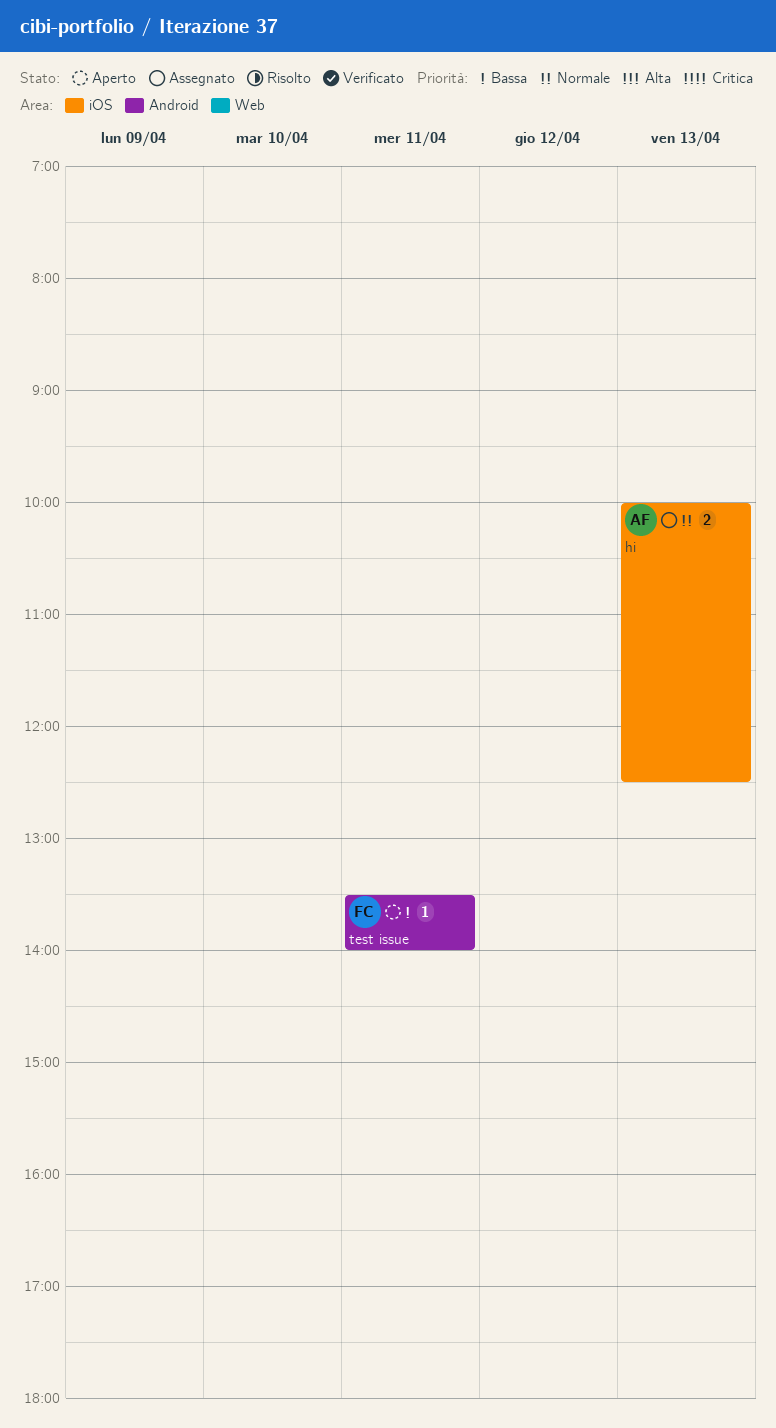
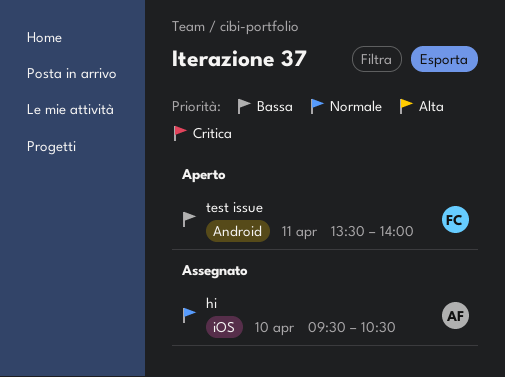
hi, day: Apr 13 -> Apr 10
hi, begins: 10:00 -> 09:30
hi, ends: 12:30 -> 10:30

